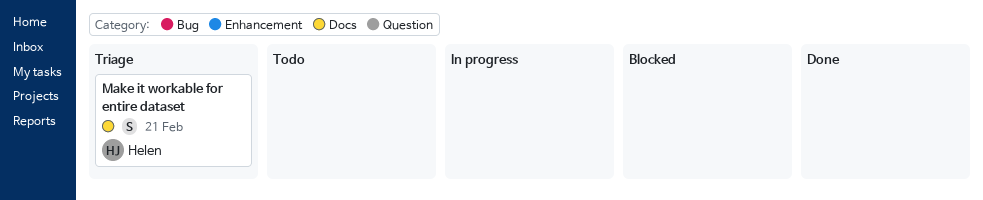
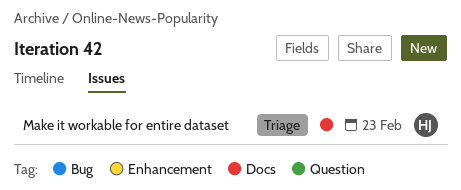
Make it workable for entire dataset, due: Feb 21 -> Feb 23

